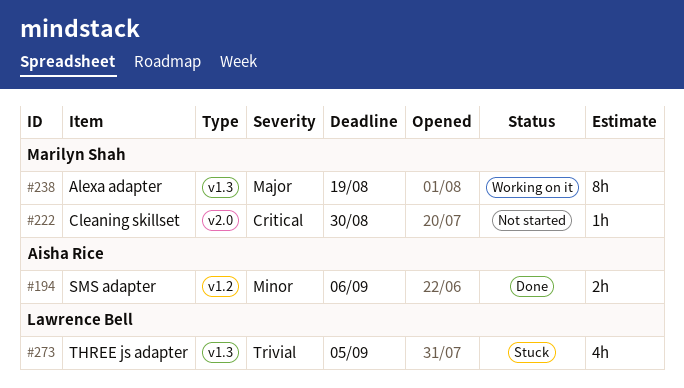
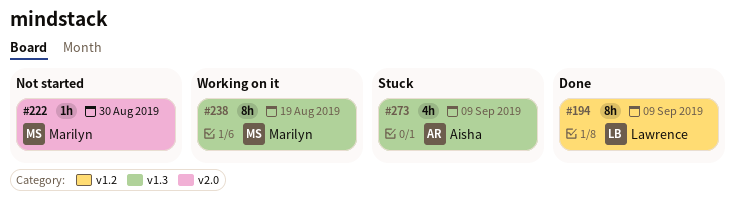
#194, owner: Aisha Rice -> Lawrence Bell
#194, estimate: 2h -> 8h
#194, due: Sep 6 -> Sep 9
#273, owner: Lawrence Bell -> Aisha Rice
#273, due: Sep 5 -> Sep 9

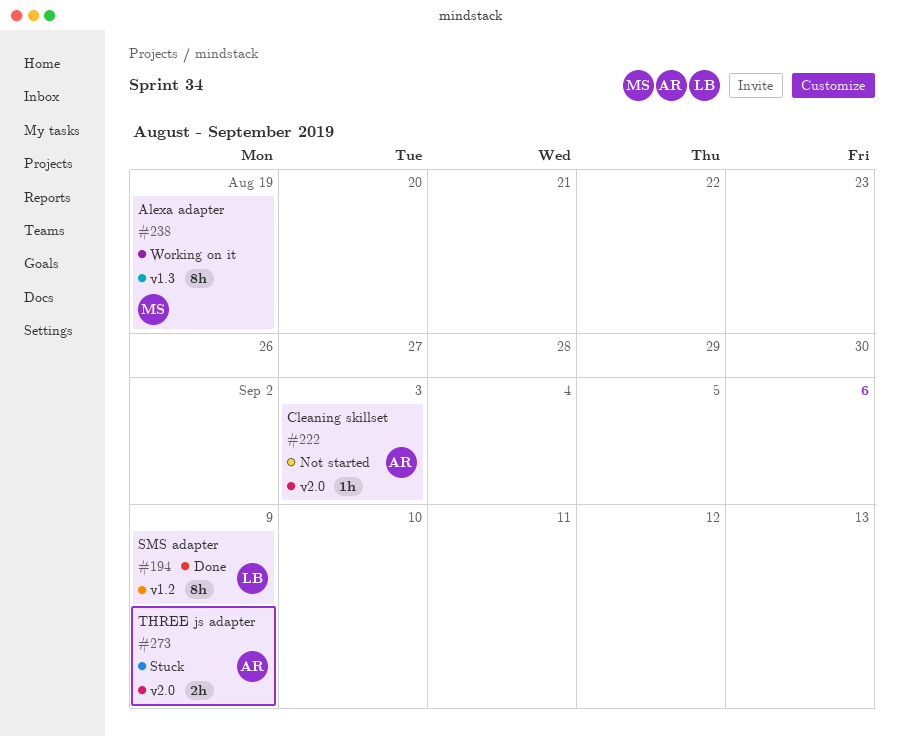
#222, owner: Marilyn -> Aisha
#222, due: Aug 30 -> Sep 3
#273, label: v1.3 -> v2.0
#273, estimate: 4h -> 2h

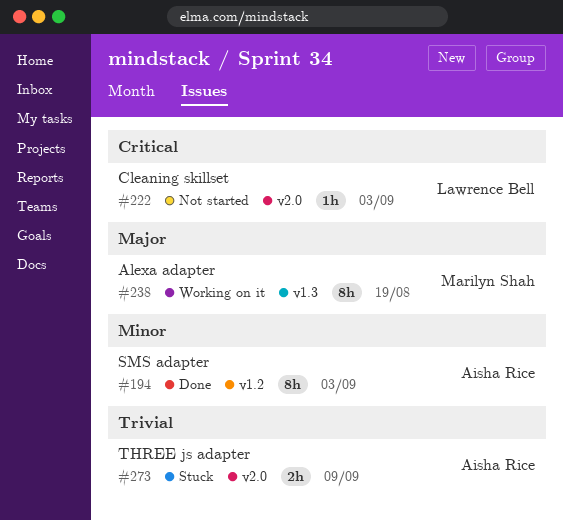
#194, owner: Lawrence Bell -> Aisha Rice
#194, due: Sep 9 -> Sep 3
#222, owner: Aisha Rice -> Lawrence Bell

